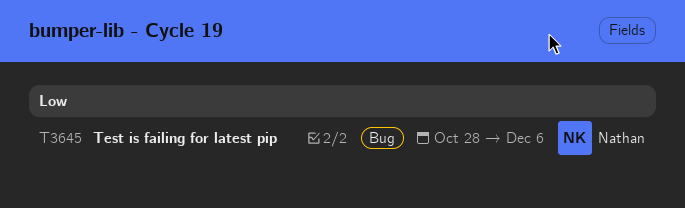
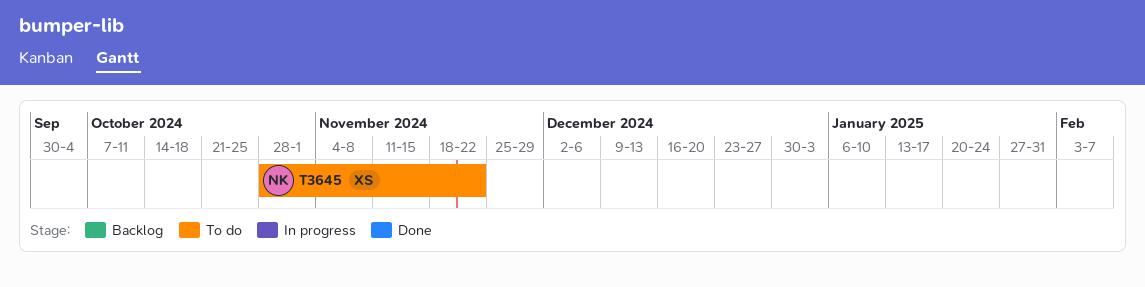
T3645, due: Dec 6 -> Nov 22

